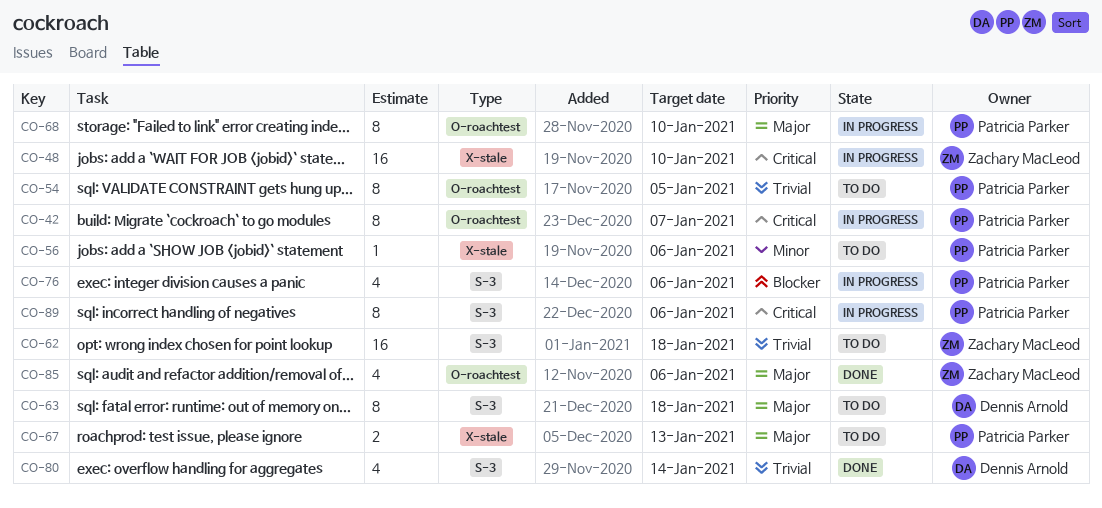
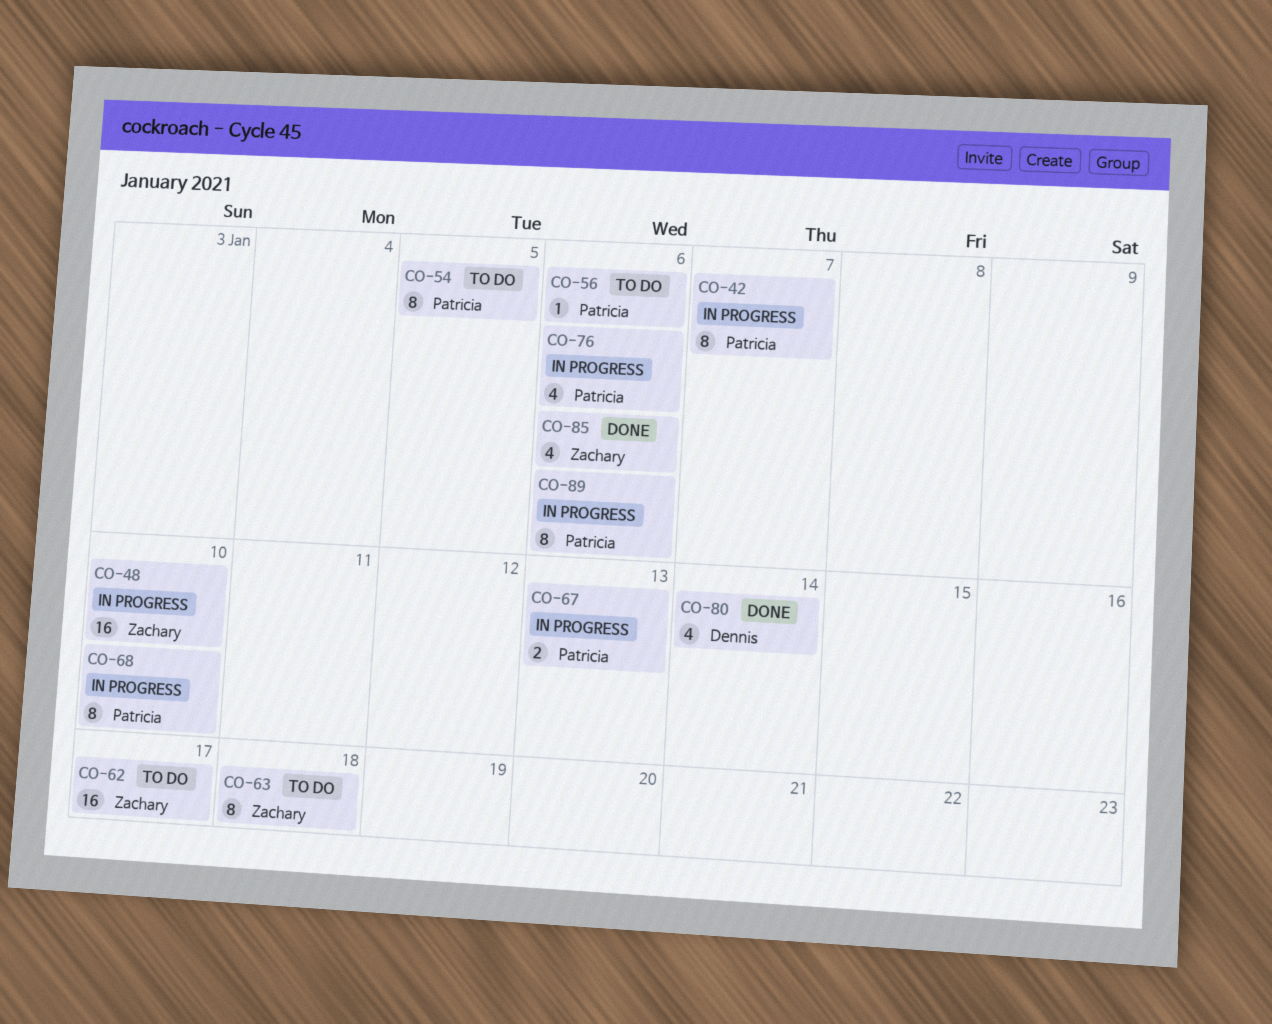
CO-62, due: Jan 18 -> Jan 17
CO-63, owner: Dennis Arnold -> Zachary MacLeod
CO-67, status: To do -> In progress

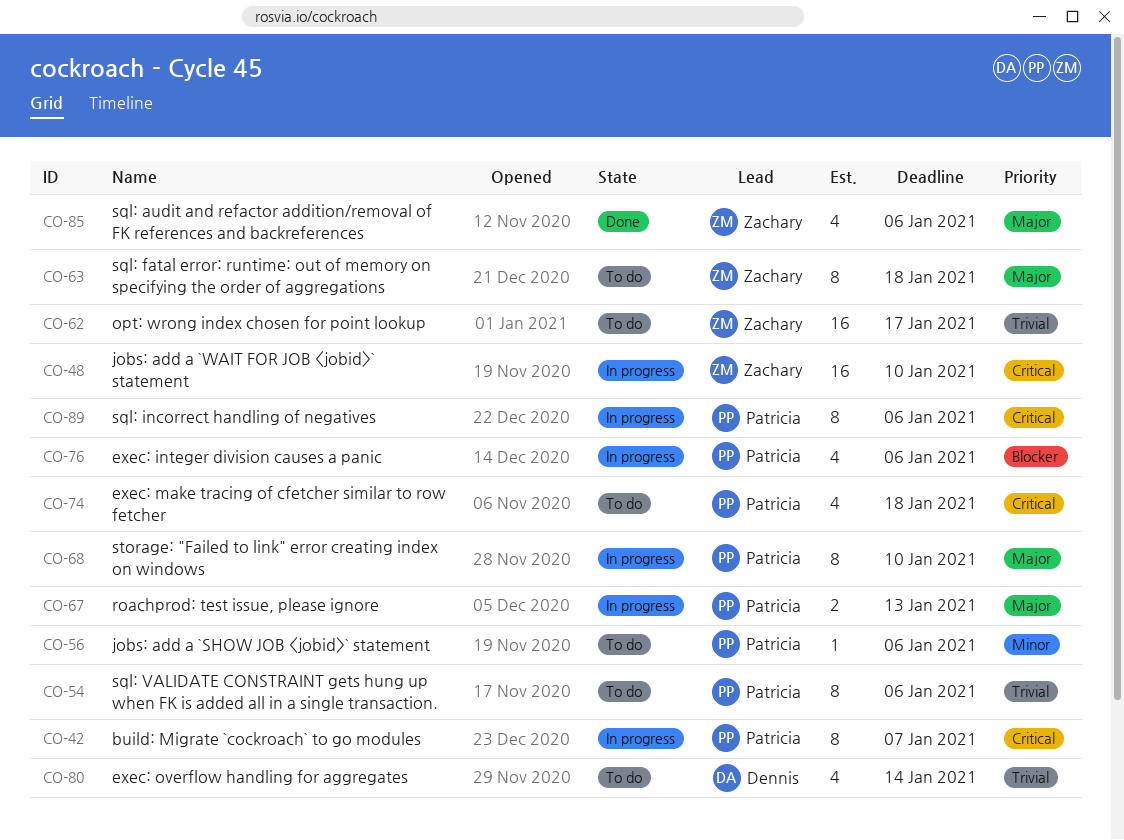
CO-54, due: Jan 5 -> Jan 6
CO-74: none -> present
CO-80, status: Done -> To do

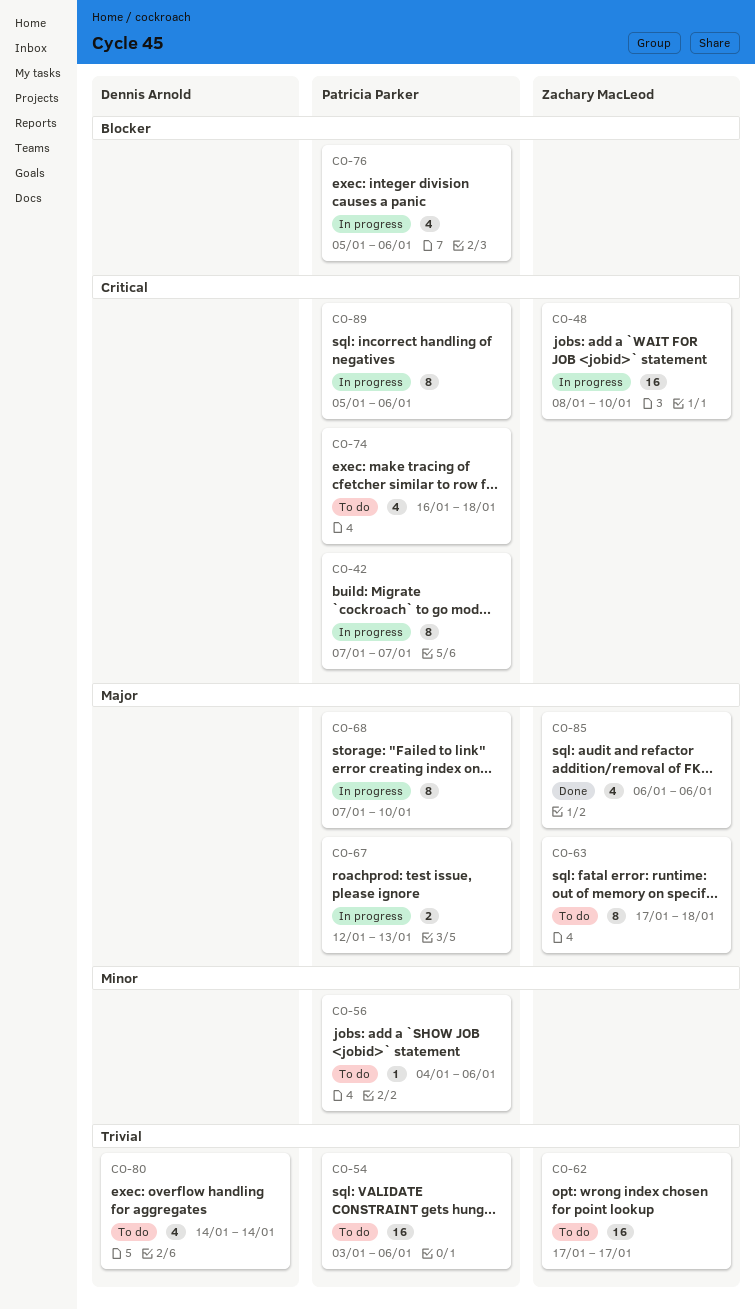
CO-54, estimate: 8 -> 16

